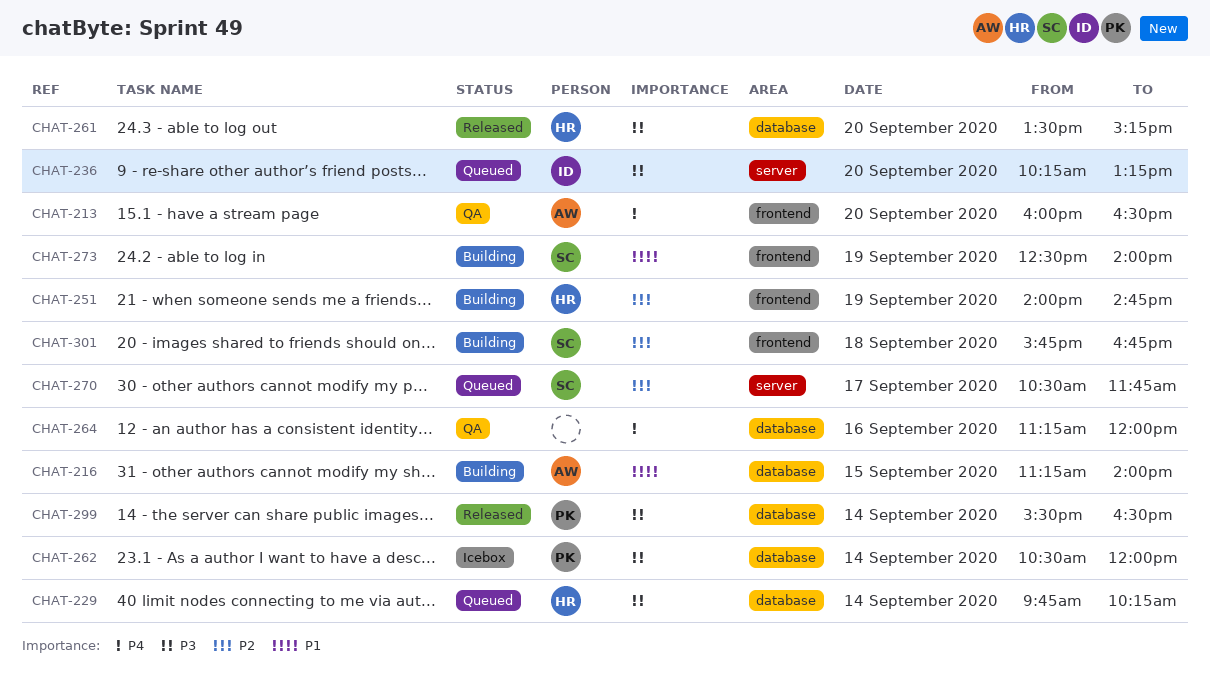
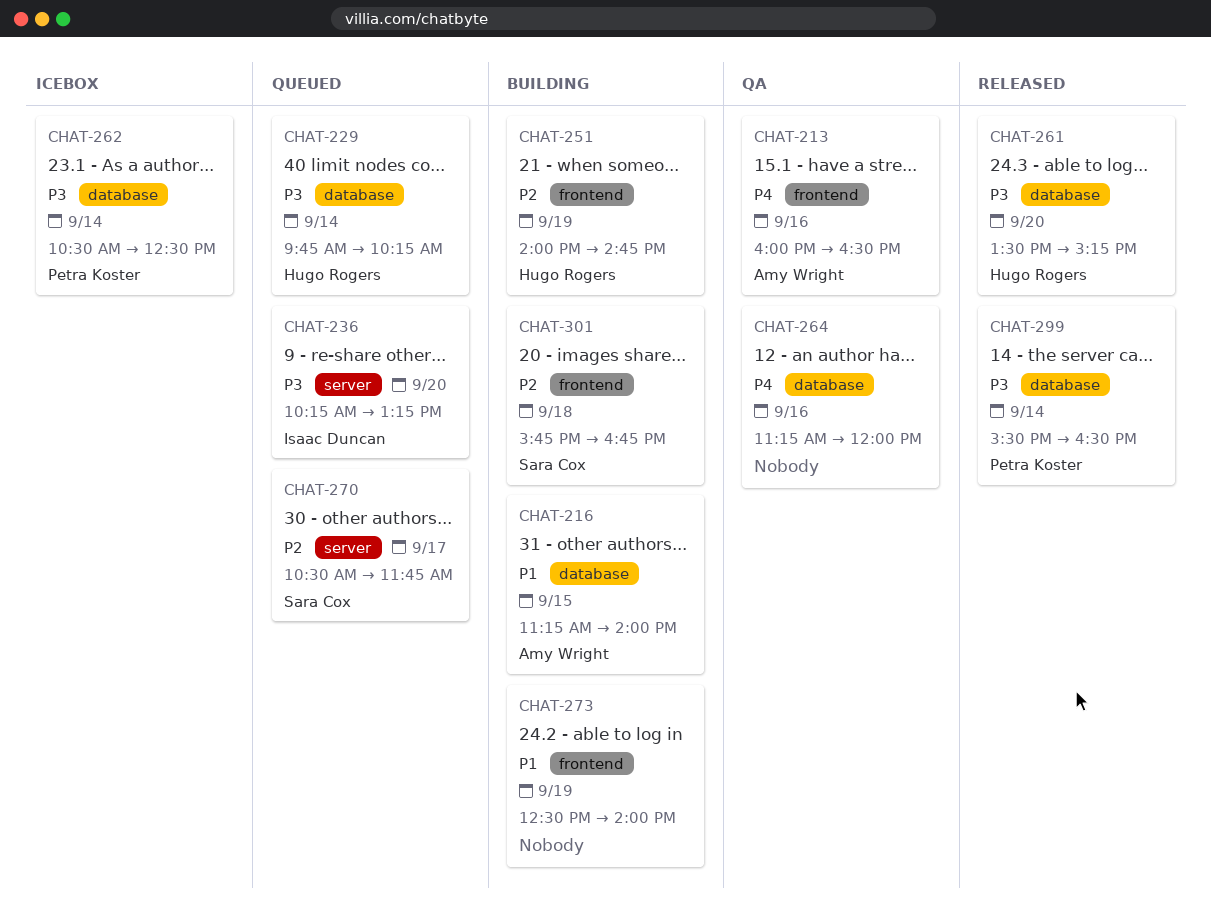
CHAT-213, day: Sep 20 -> Sep 16
CHAT-262, ends: 12:00 -> 12:30
CHAT-273, owner: Sara Cox -> none

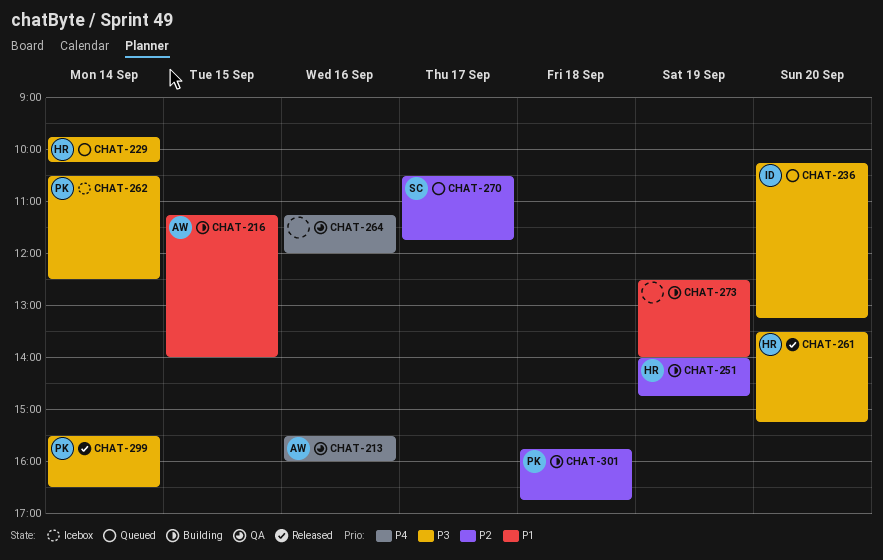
CHAT-213, begins: 16:00 -> 15:30
CHAT-213, ends: 16:30 -> 16:00
CHAT-301, owner: Sara Cox -> Petra Koster

